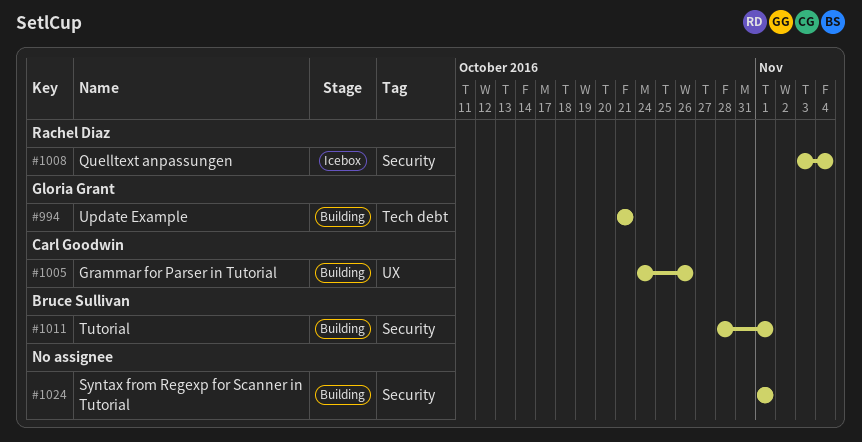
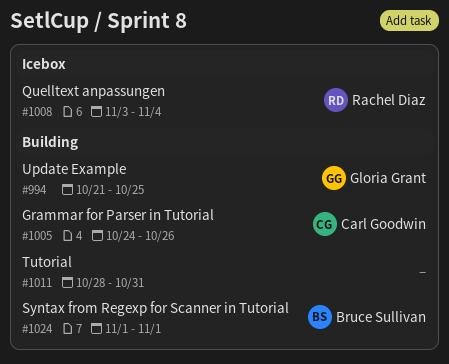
#994, due: Oct 21 -> Oct 25
#1011, owner: Bruce Sullivan -> none
#1011, due: Nov 1 -> Oct 31
#1024, owner: none -> Bruce Sullivan

